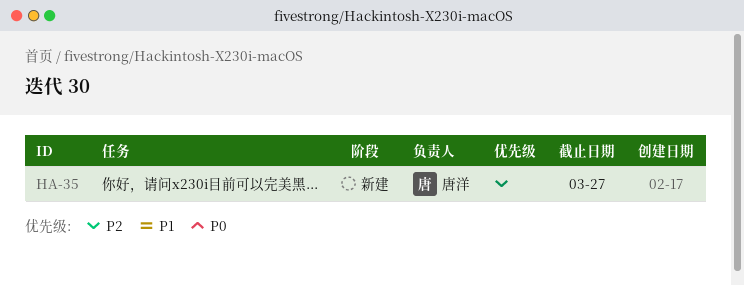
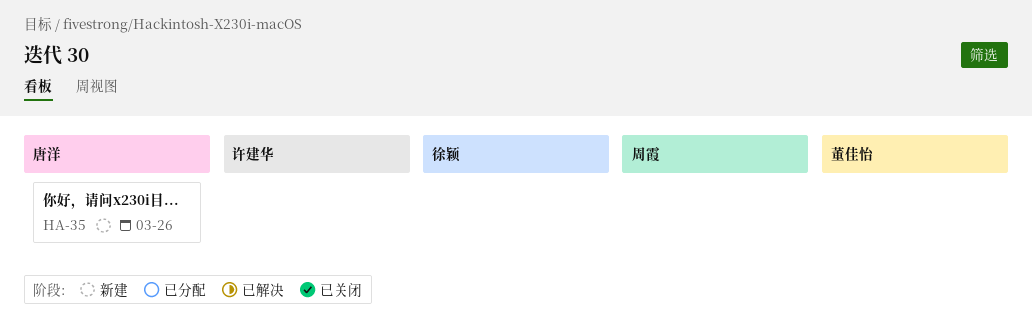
HA-35, due: Mar 27 -> Mar 26

